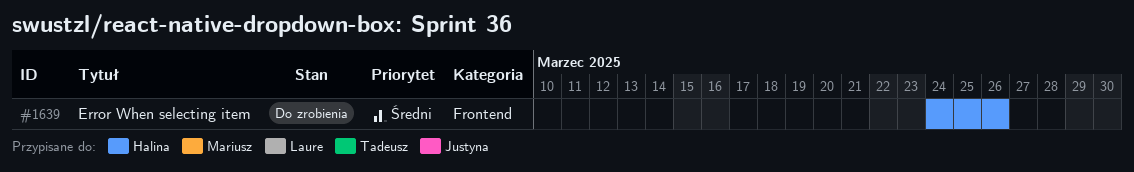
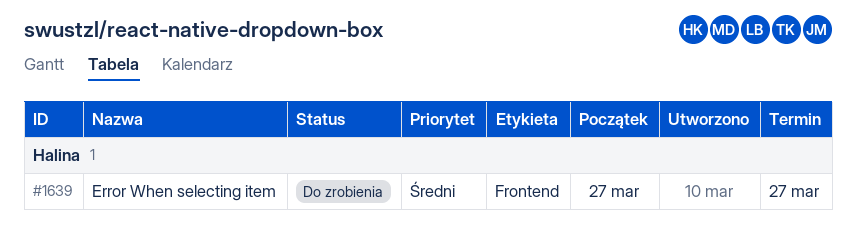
#1639, start: Mar 24 -> Mar 27
#1639, due: Mar 26 -> Mar 27

